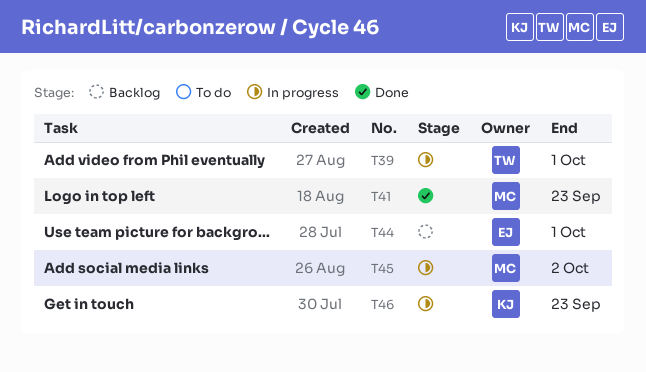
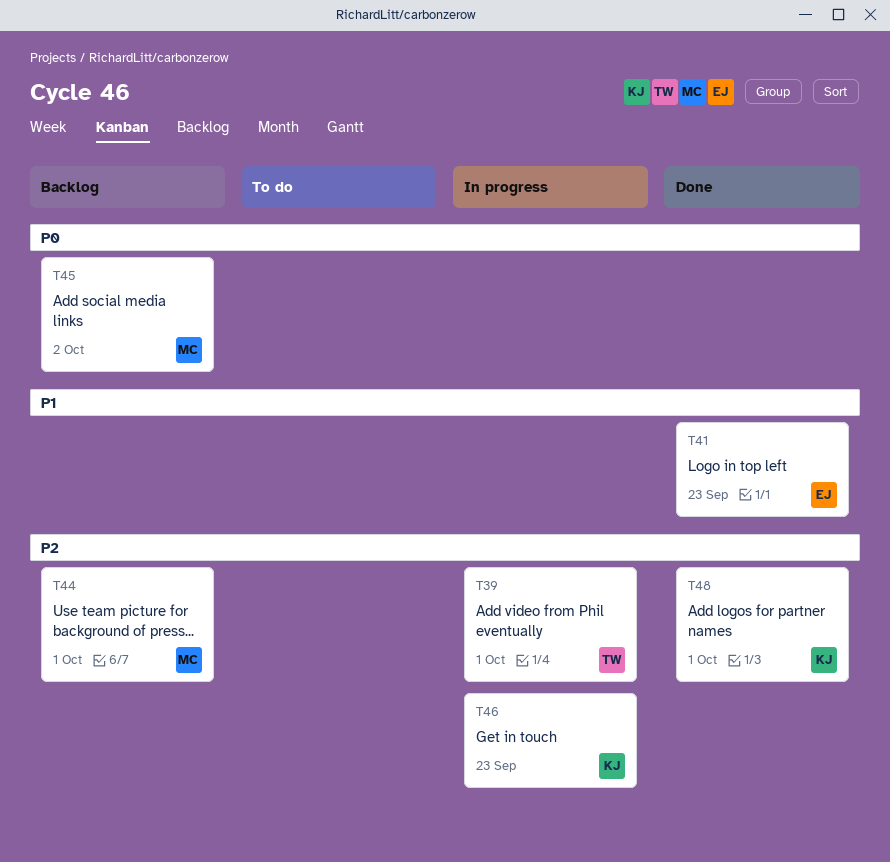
T41, owner: MC -> EJ
T44, owner: EJ -> MC
T45, status: In progress -> Backlog
T48: none -> present

